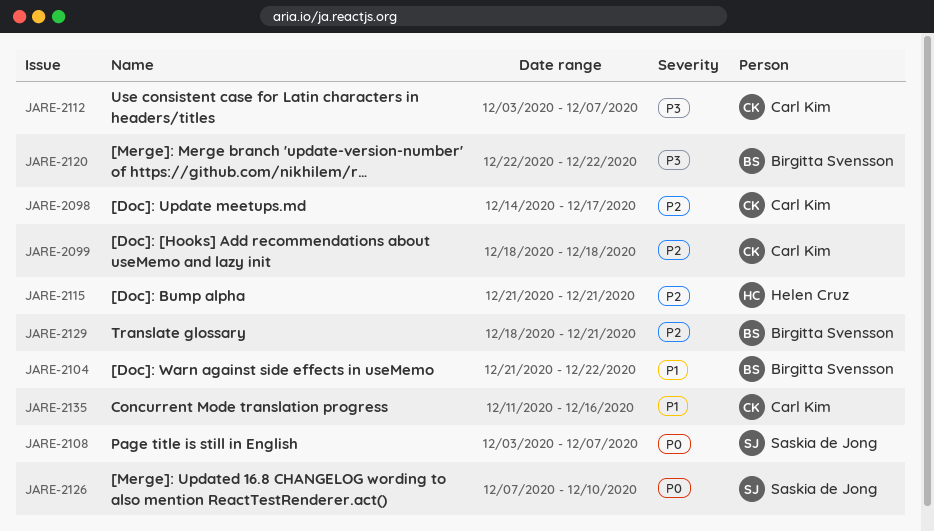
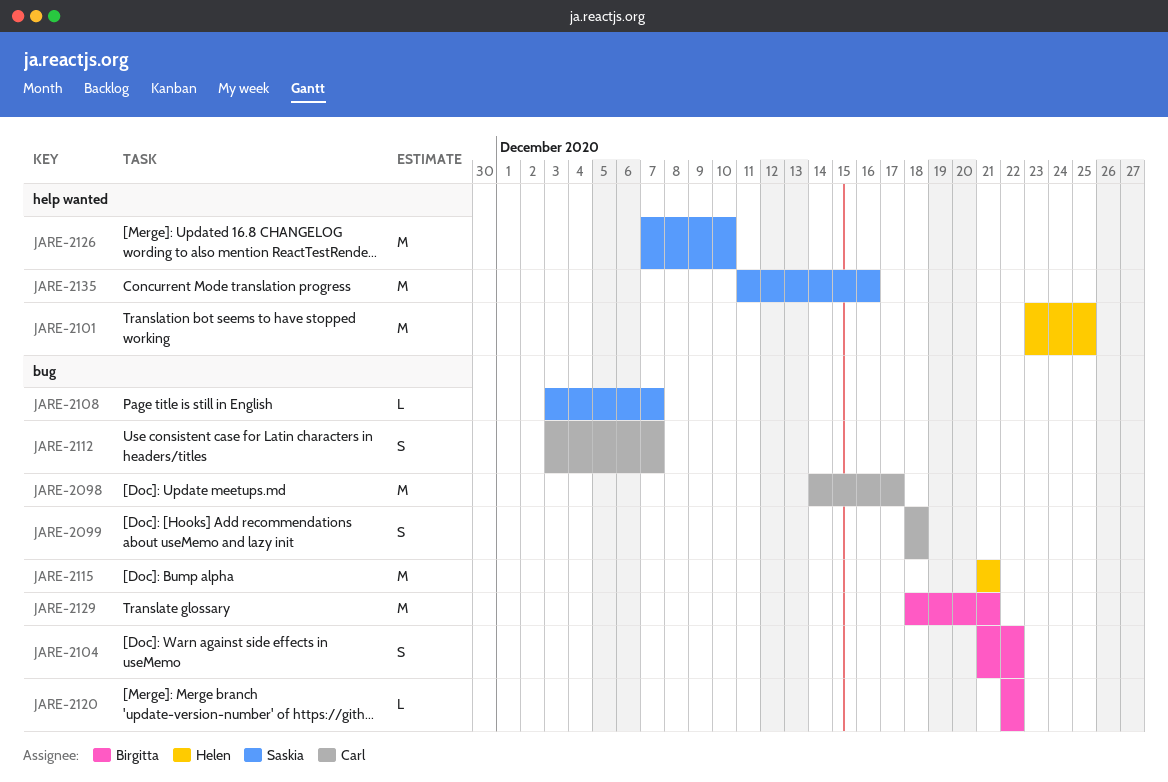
JARE-2101: none -> present
JARE-2135, owner: Carl Kim -> Saskia de Jong

